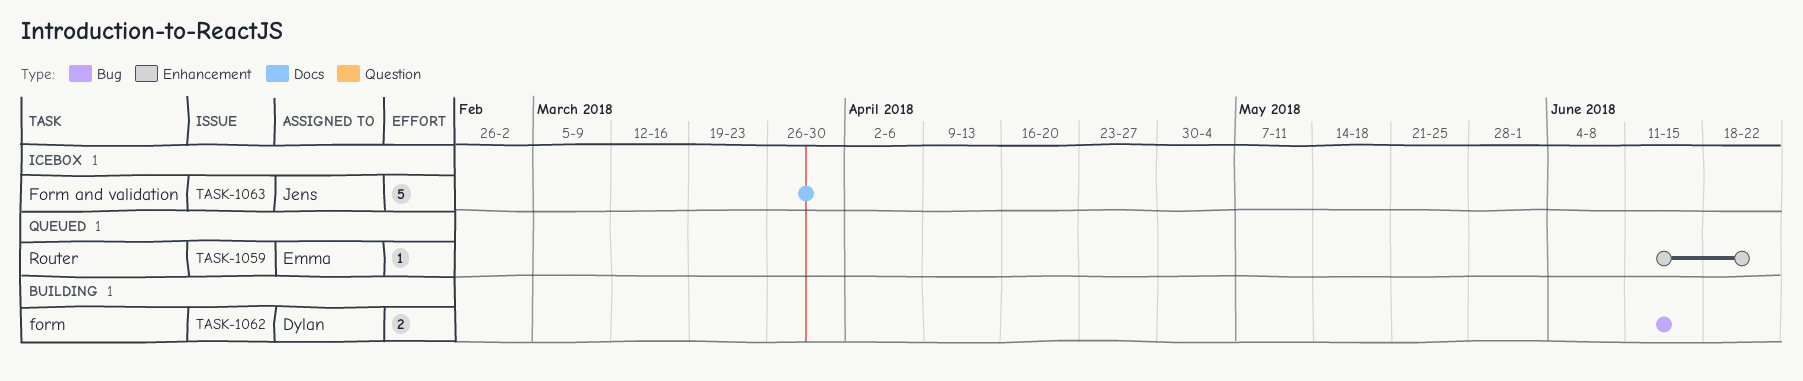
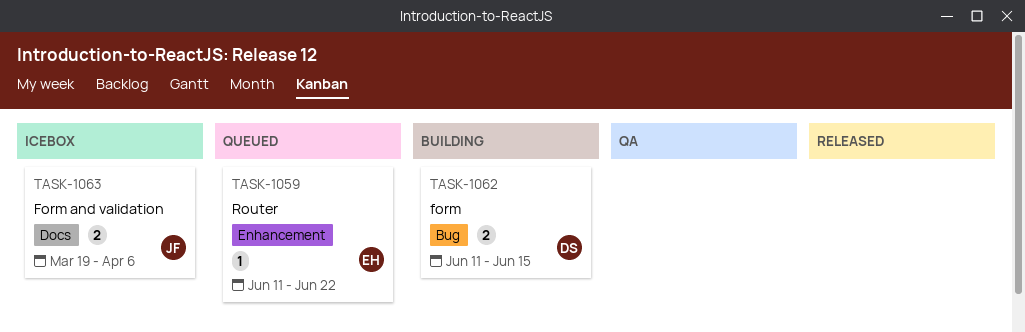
TASK-1063, estimate: 5 -> 2
TASK-1063, start: Mar 26 -> Mar 19
TASK-1063, due: Mar 30 -> Apr 6

